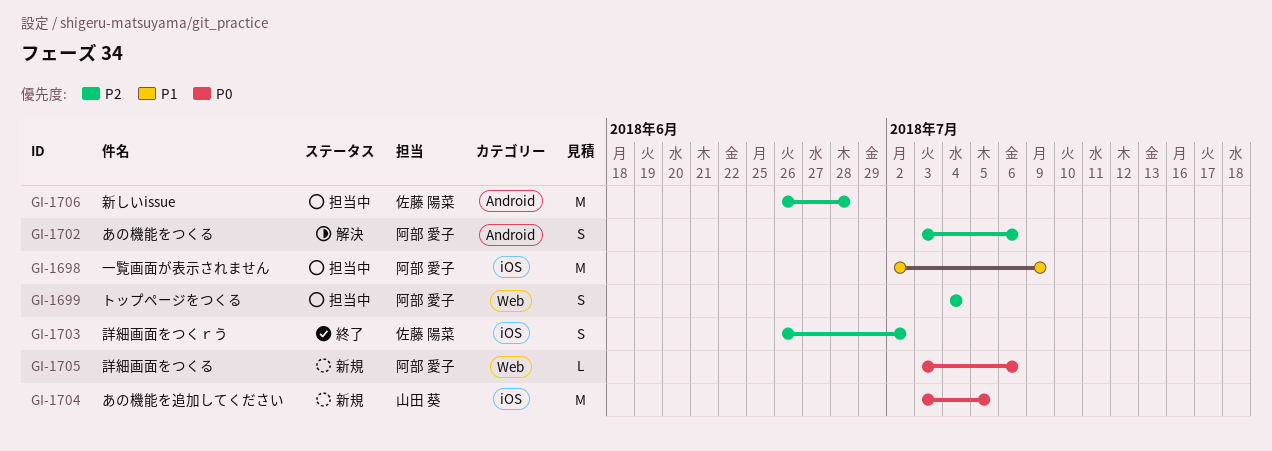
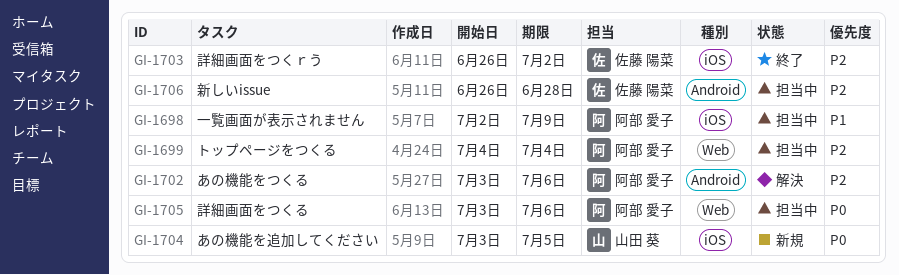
GI-1705, status: 新規 -> 担当中

